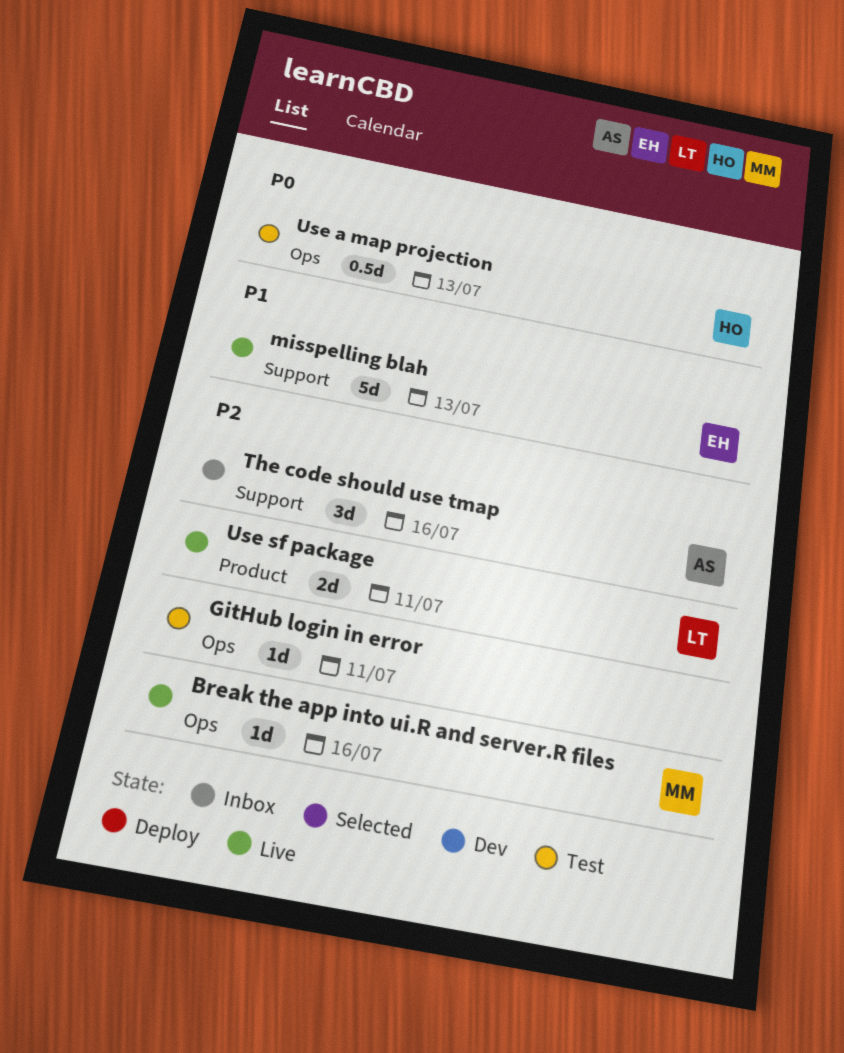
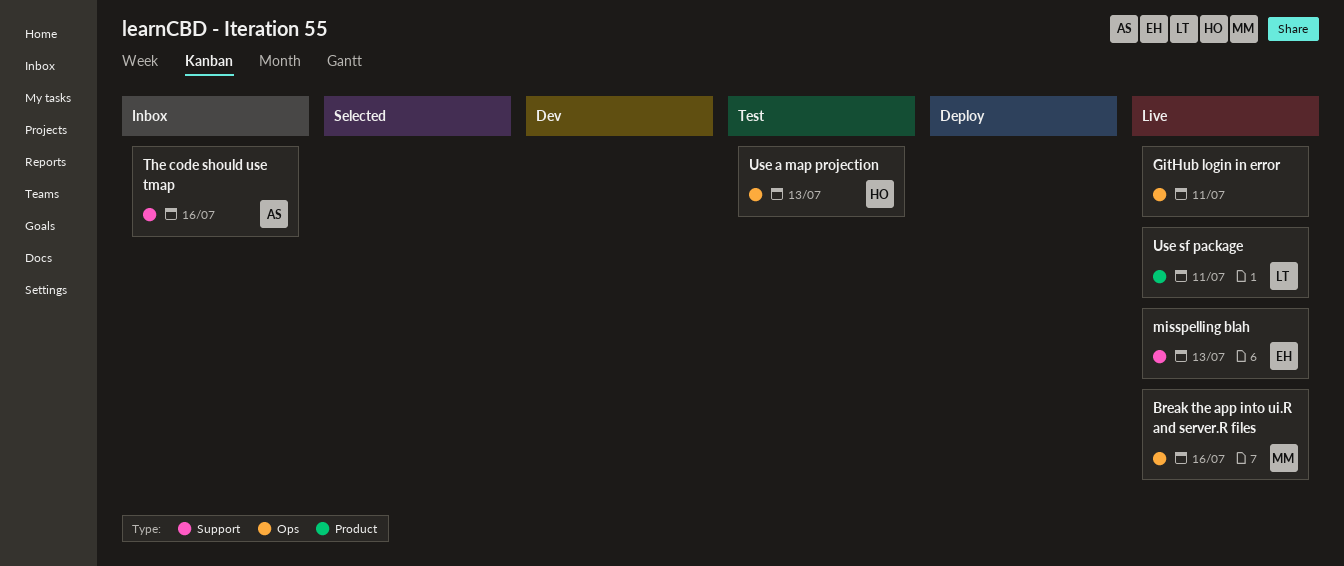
GitHub login in error, status: Test -> Live

